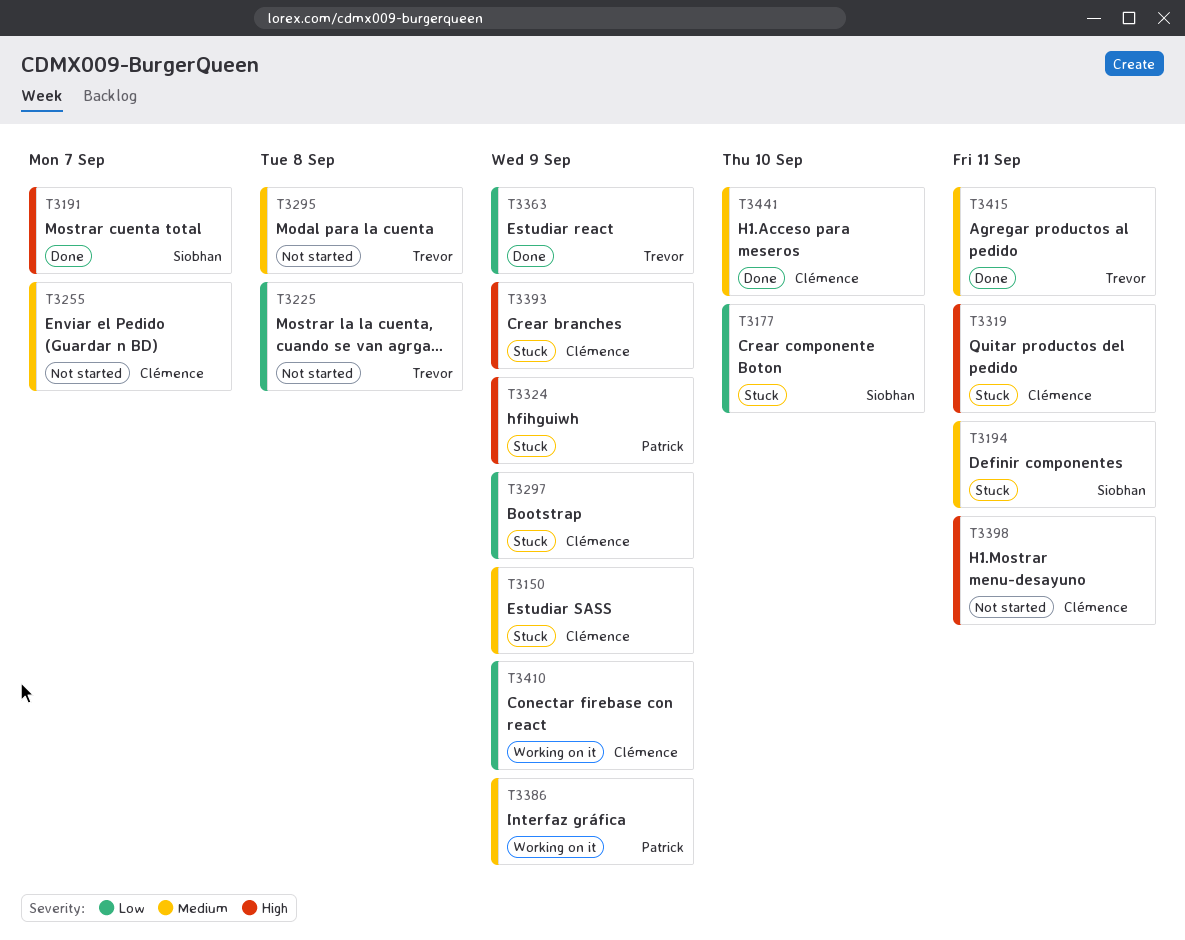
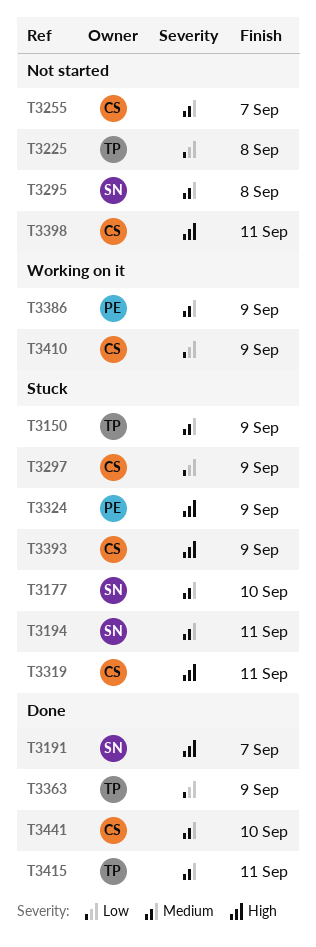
T3150, owner: Clémence -> Trevor
T3177, priority: Low -> Medium
T3295, owner: Trevor -> Siobhan

